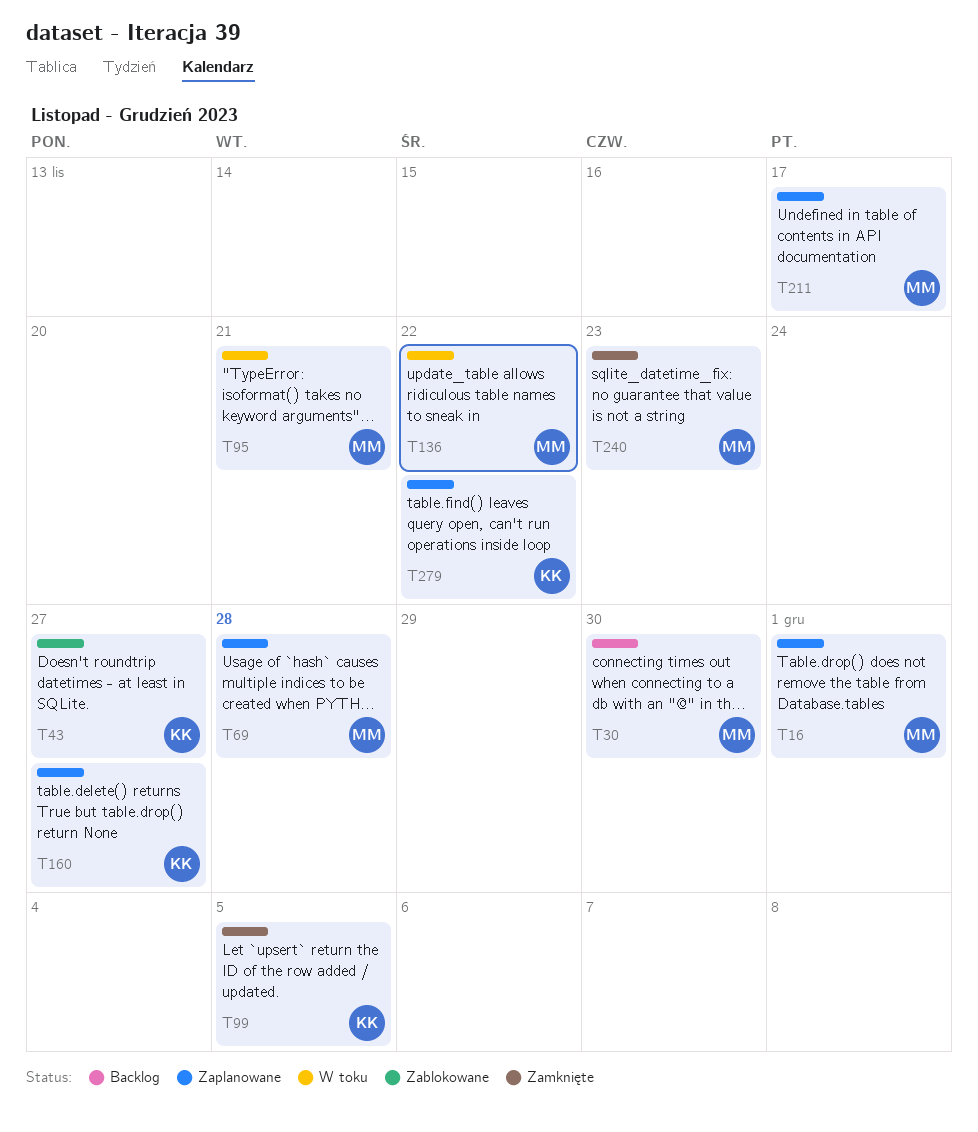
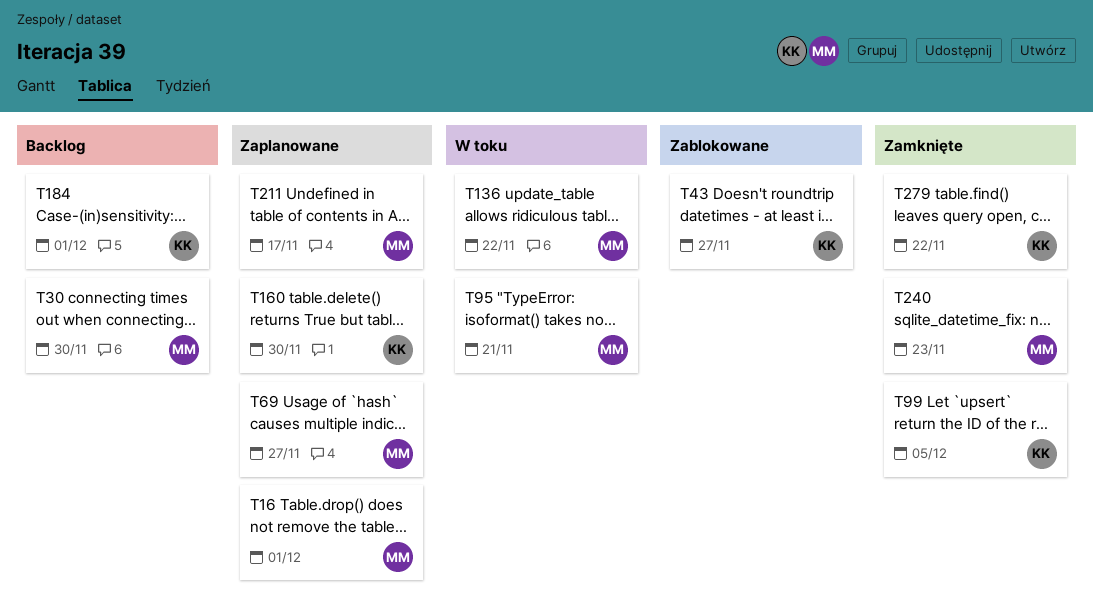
T69, due: Nov 28 -> Nov 27
T160, due: Nov 27 -> Nov 30
T184: none -> present
T279, status: Zaplanowane -> Zamknięte

